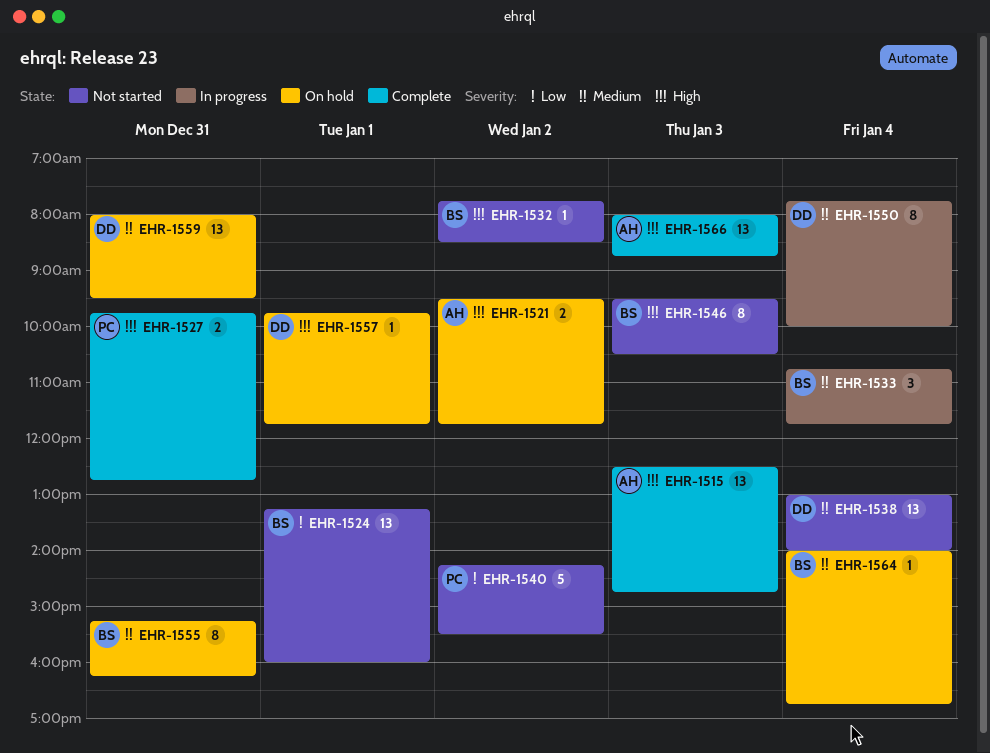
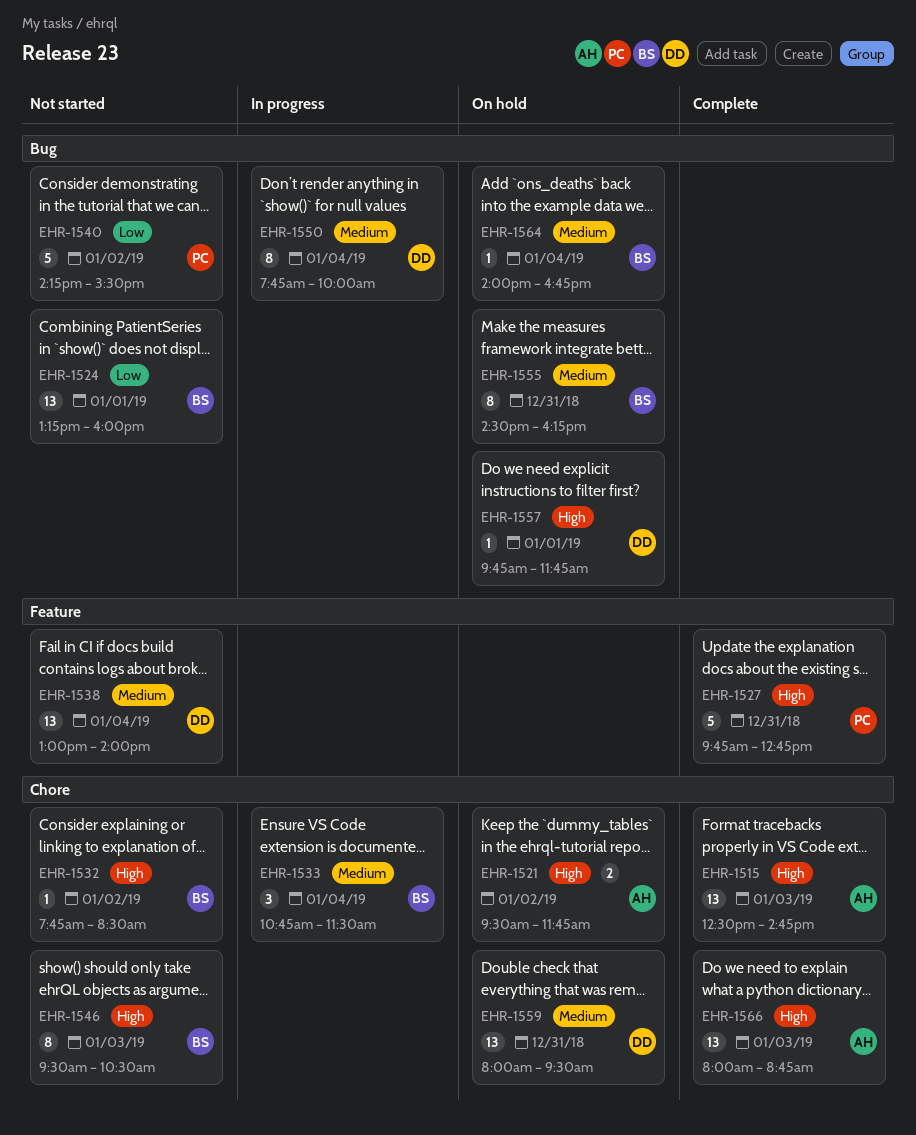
EHR-1527, estimate: 2 -> 5
EHR-1533, ends: 11:45 -> 11:30
EHR-1555, begins: 15:15 -> 14:30

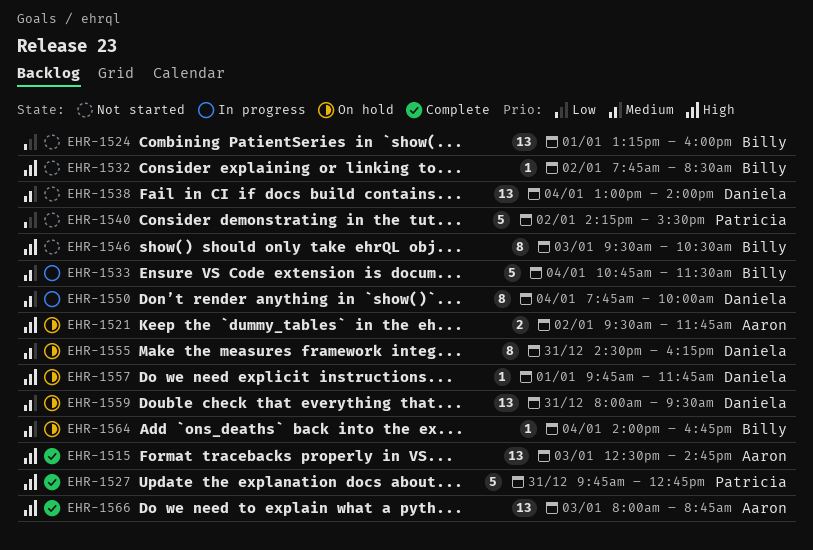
EHR-1533, estimate: 3 -> 5
EHR-1555, owner: Billy -> Daniela

